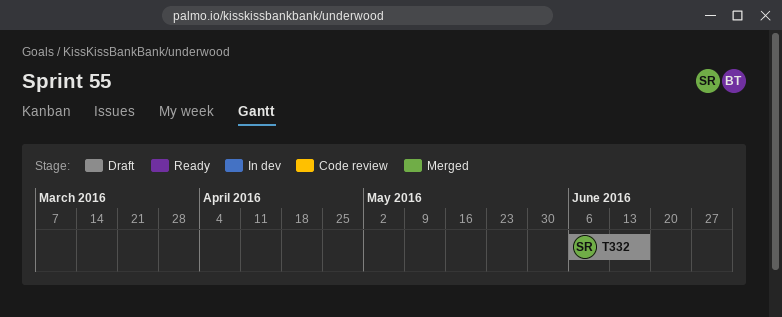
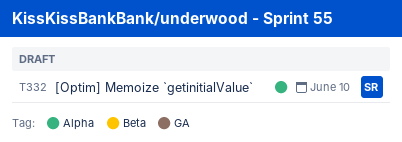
T332, due: Jun 17 -> Jun 10

